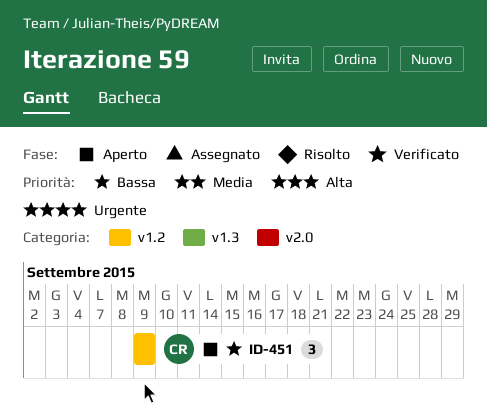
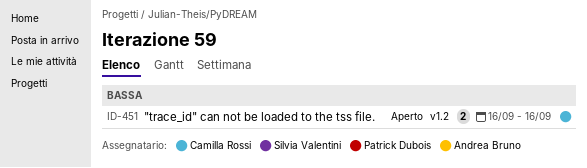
ID-451, estimate: 3 -> 2
ID-451, start: Sep 9 -> Sep 16
ID-451, due: Sep 9 -> Sep 16

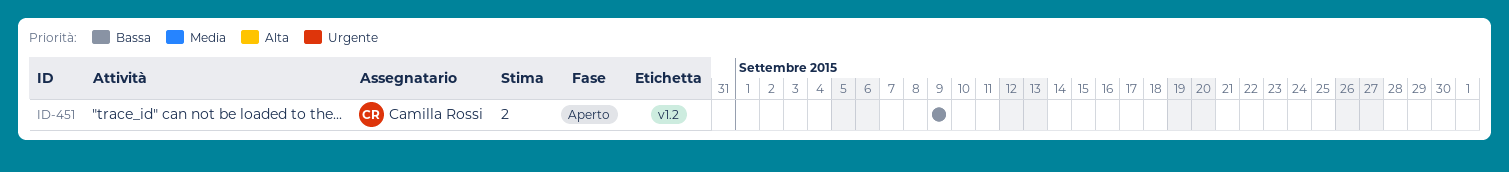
ID-451, start: Sep 16 -> Sep 9
ID-451, due: Sep 16 -> Sep 9

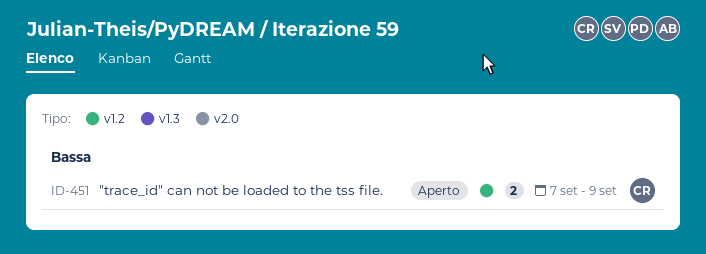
ID-451, start: Sep 9 -> Sep 7

